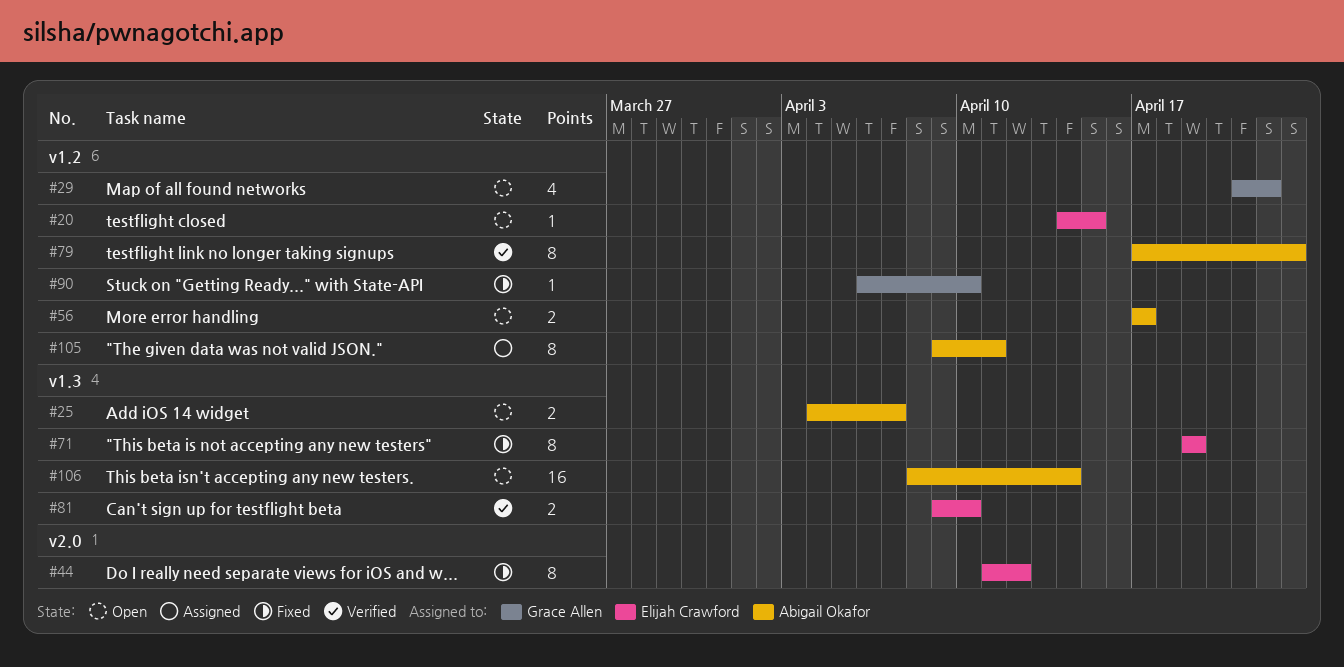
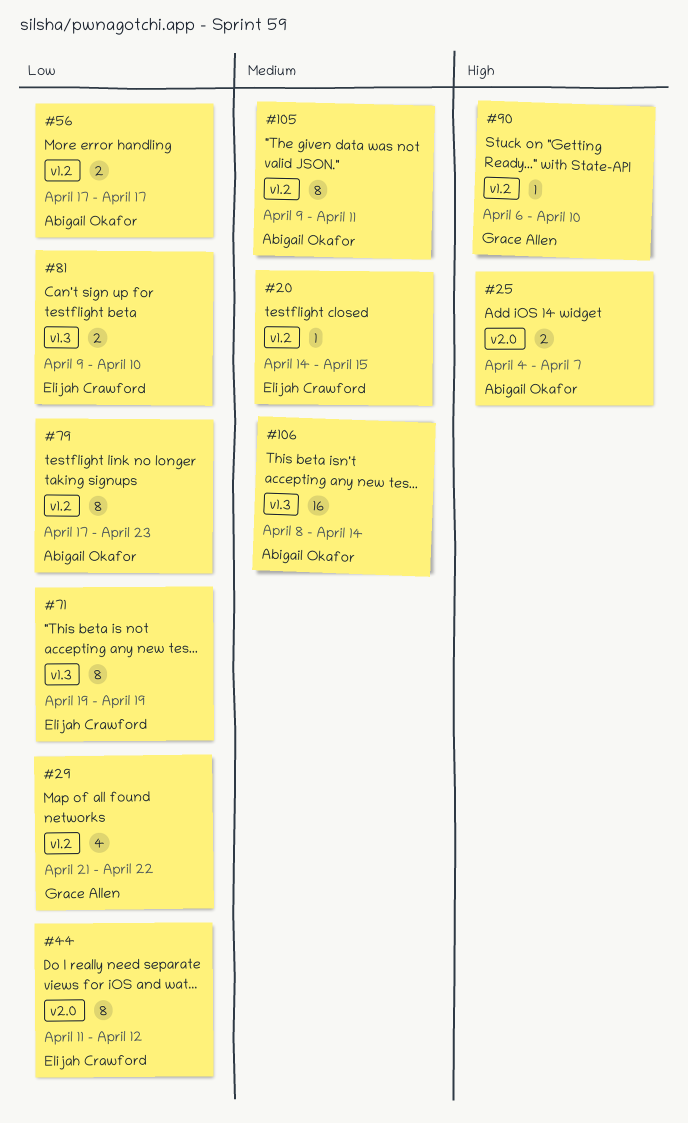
#25, label: v1.3 -> v2.0

